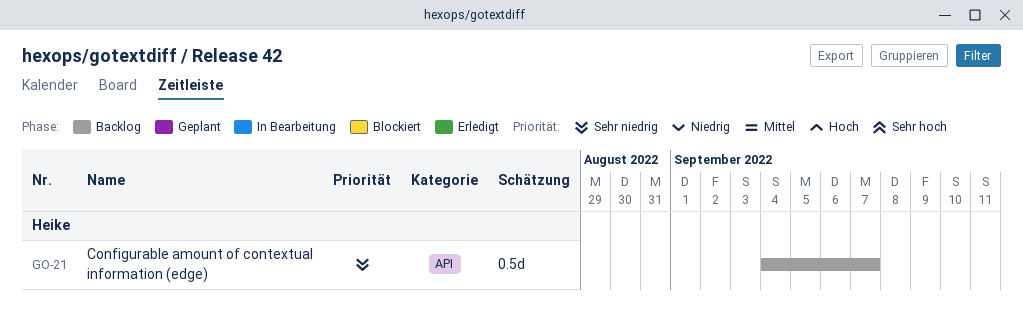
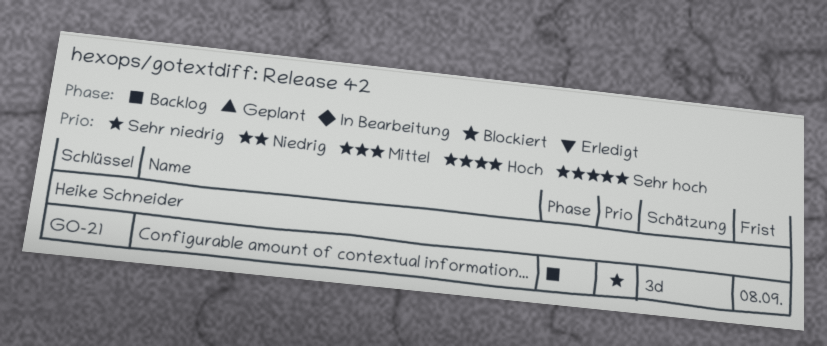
GO-21, estimate: 0.5d -> 3d
GO-21, due: Sep 7 -> Sep 8

